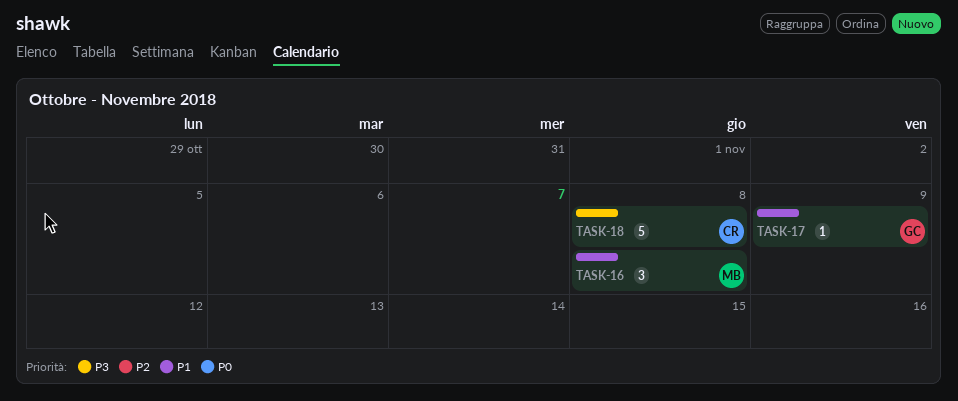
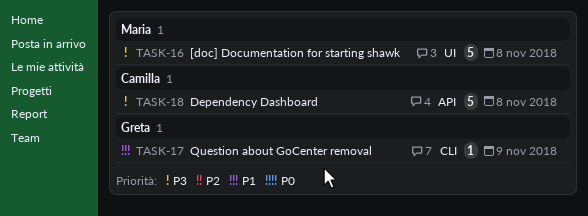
TASK-16, priority: P1 -> P3
TASK-16, estimate: 3 -> 5

